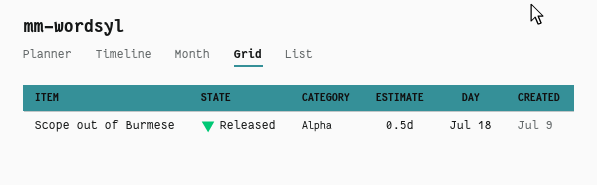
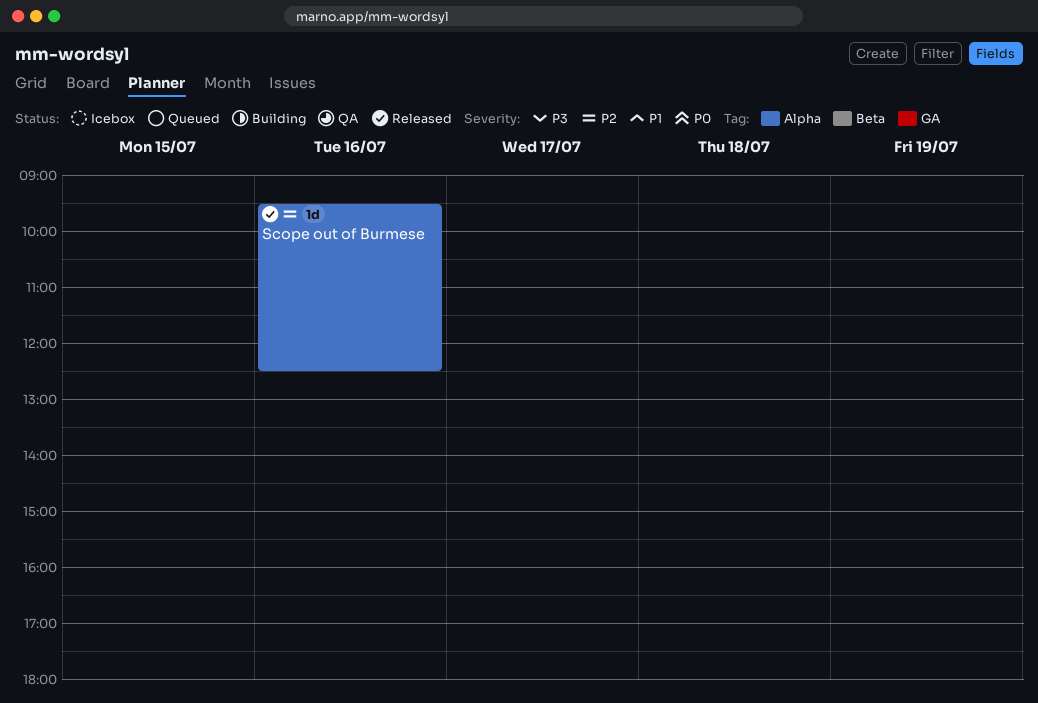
Scope out of Burmese, estimate: 0.5d -> 1d
Scope out of Burmese, day: Jul 18 -> Jul 16

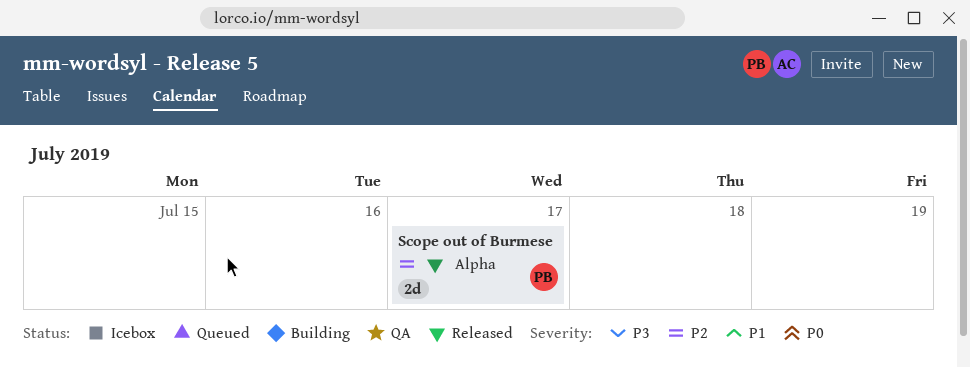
Scope out of Burmese, estimate: 1d -> 2d
Scope out of Burmese, day: Jul 16 -> Jul 17

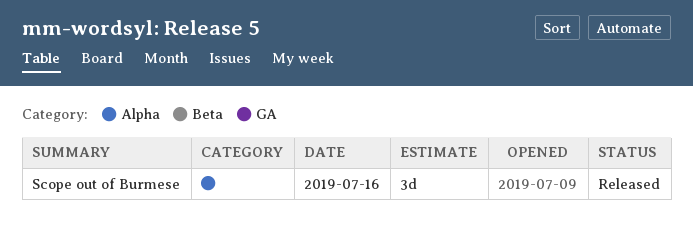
Scope out of Burmese, estimate: 2d -> 3d
Scope out of Burmese, day: Jul 17 -> Jul 16

